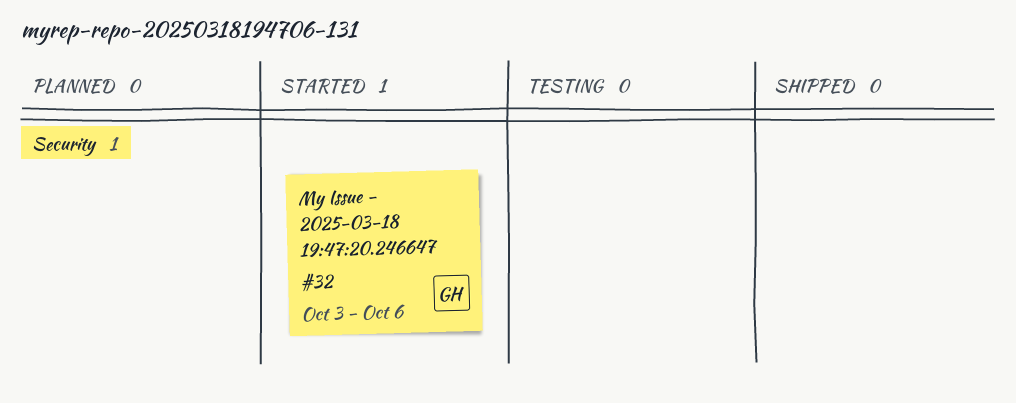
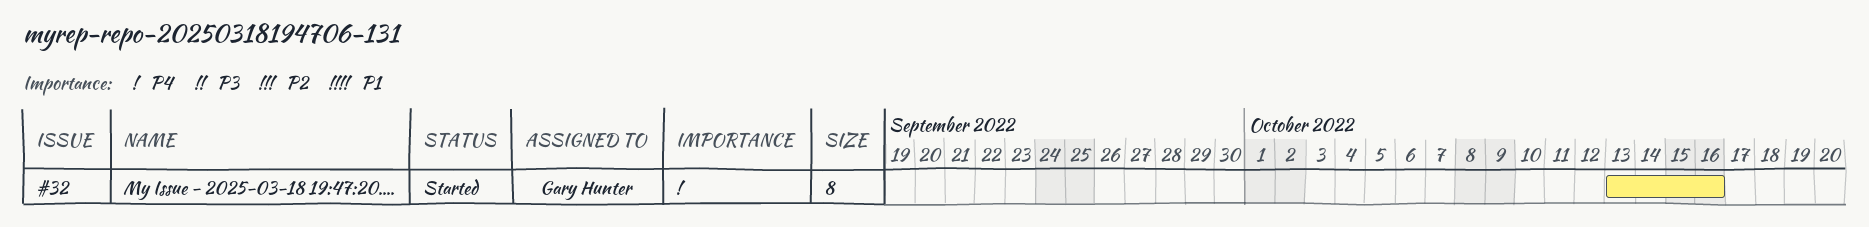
#32, start: Oct 3 -> Oct 13
#32, due: Oct 6 -> Oct 16

